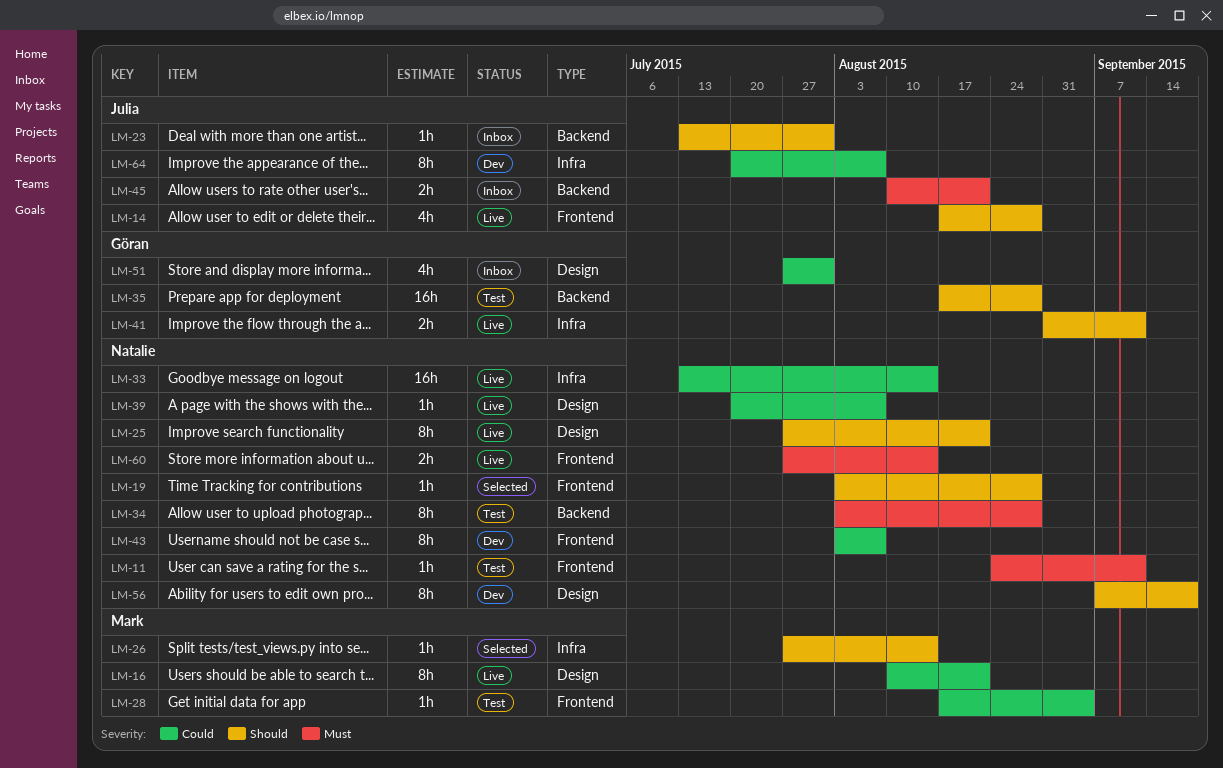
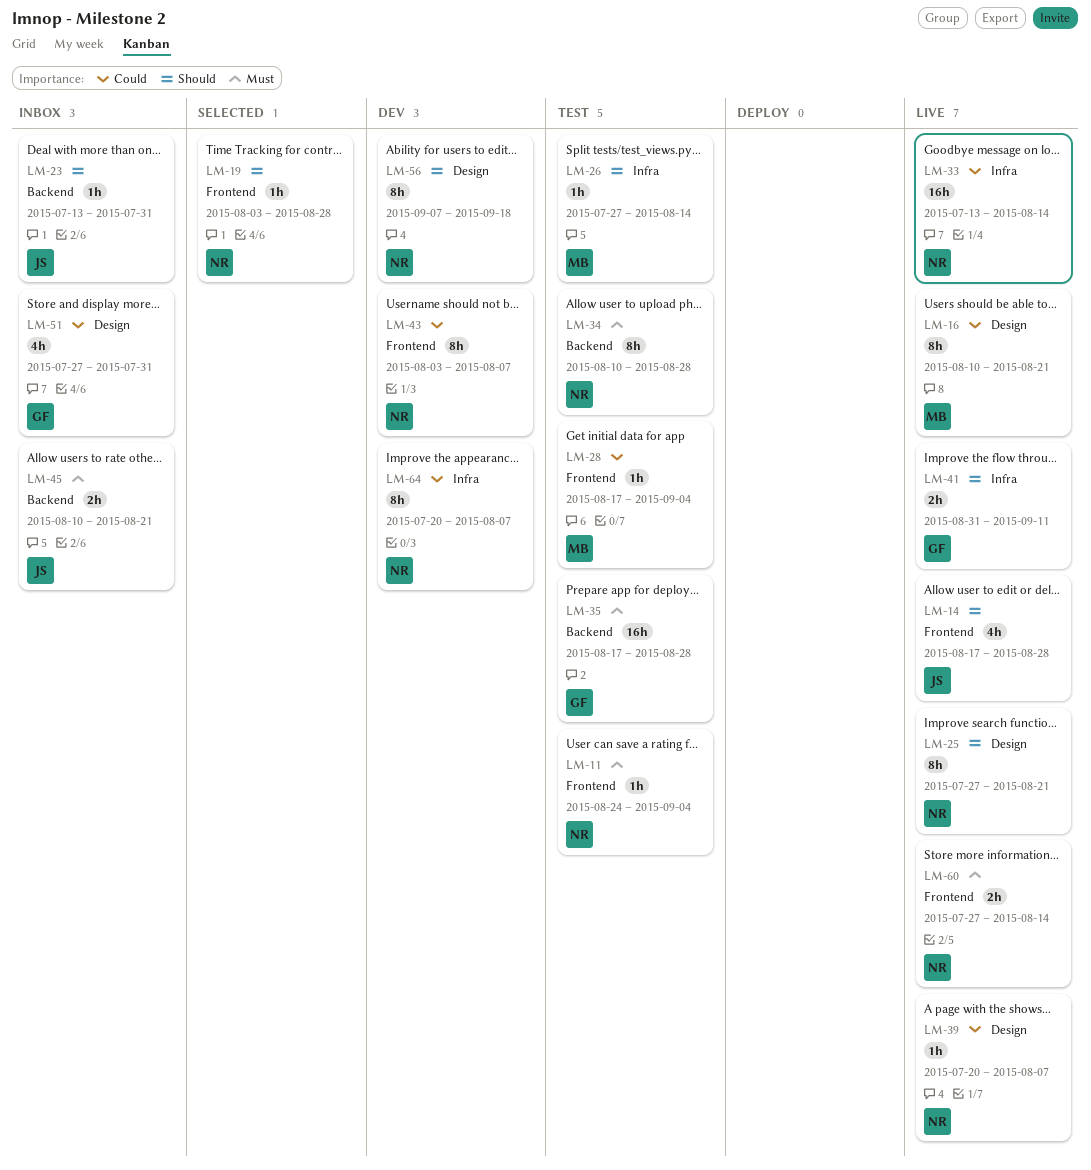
LM-11, due: Sep 11 -> Sep 4
LM-26, status: Selected -> Test
LM-34, start: Aug 3 -> Aug 10
LM-35, priority: Should -> Must
LM-64, owner: Julia -> Natalie

